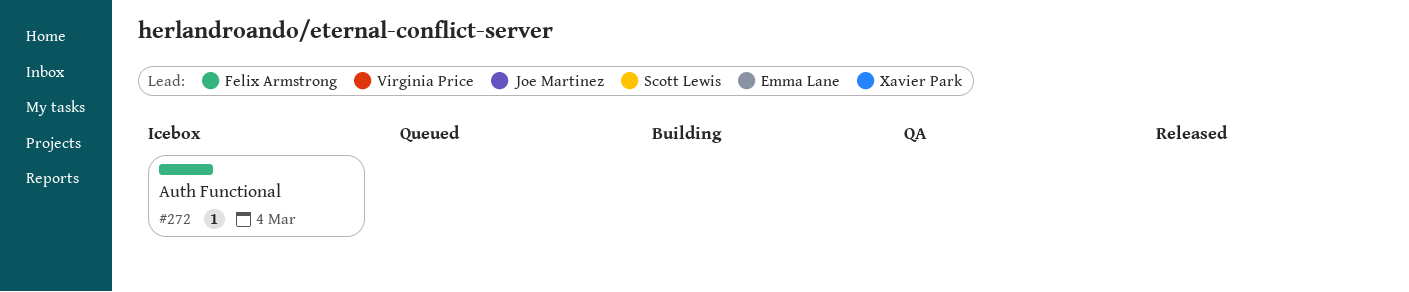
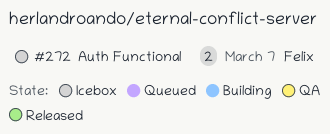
#272, estimate: 1 -> 2
#272, due: Mar 4 -> Mar 7

